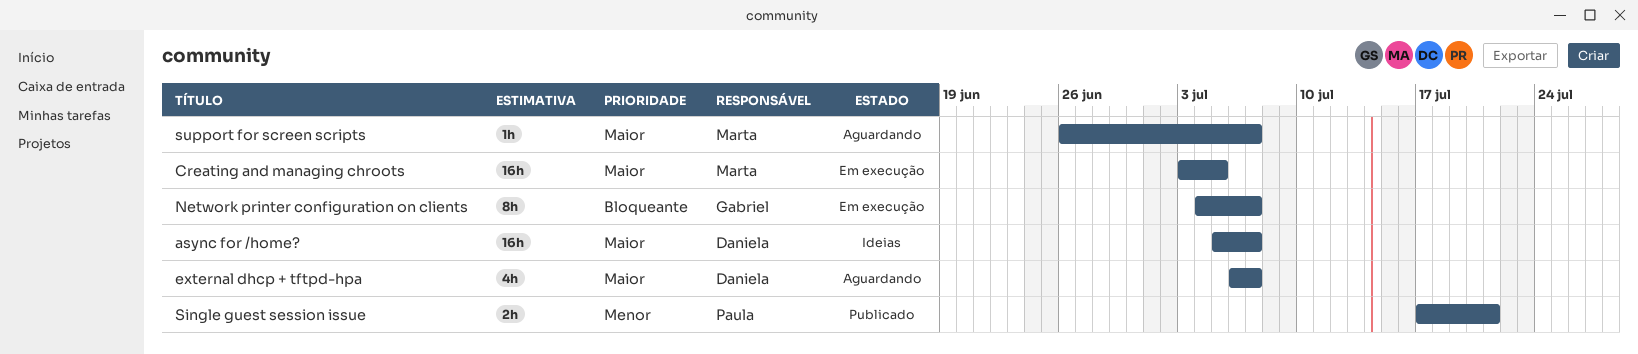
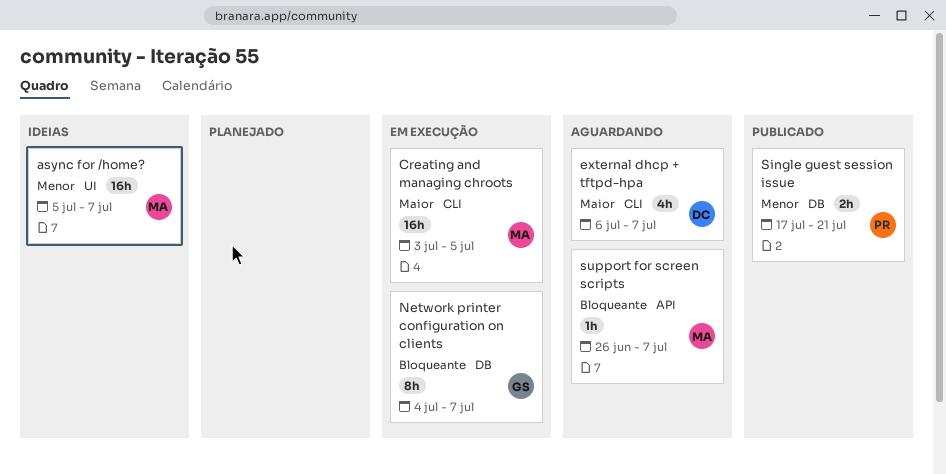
async for /home?, owner: Daniela -> Marta
async for /home?, priority: Maior -> Menor
support for screen scripts, priority: Maior -> Bloqueante

